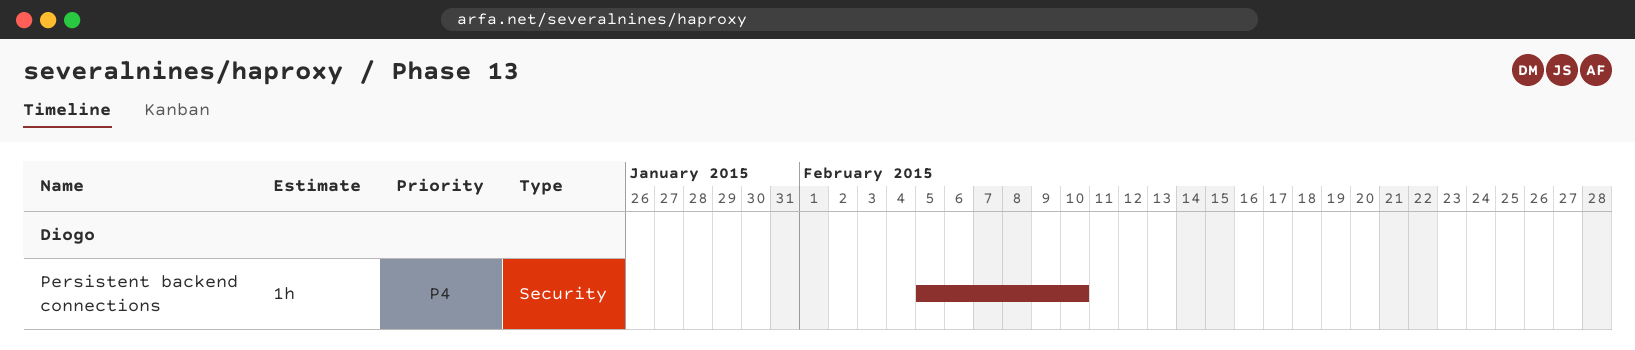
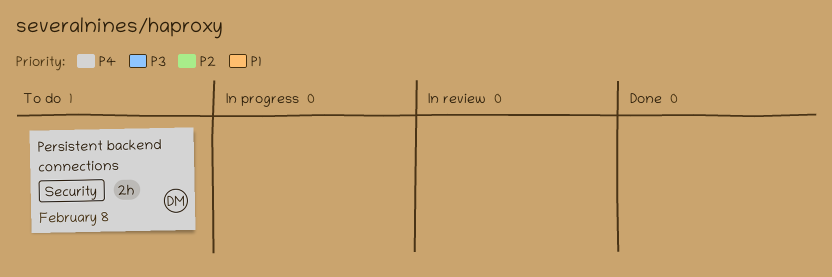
Persistent backend connections, estimate: 1h -> 2h
Persistent backend connections, due: Feb 10 -> Feb 8

